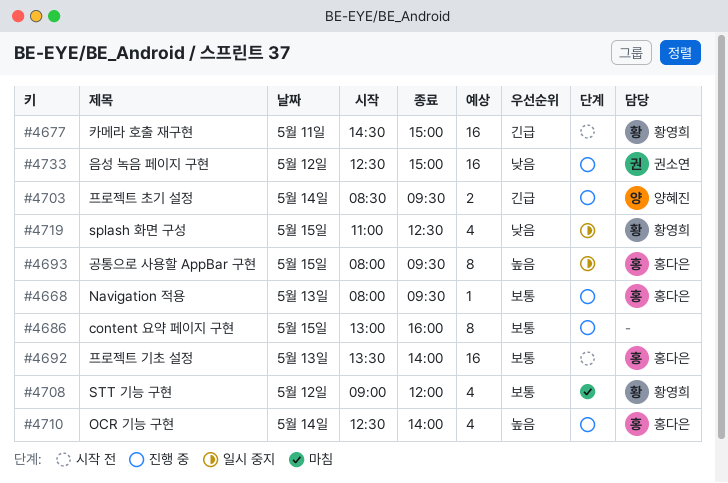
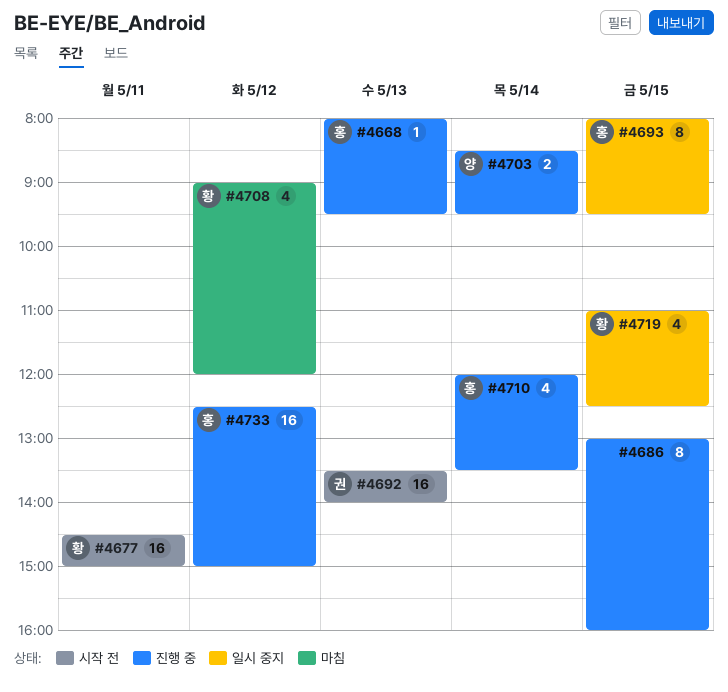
#4692, owner: 홍다은 -> 권소연
#4710, begins: 12:30 -> 12:00
#4710, ends: 14:00 -> 13:30
#4733, owner: 권소연 -> 홍다은

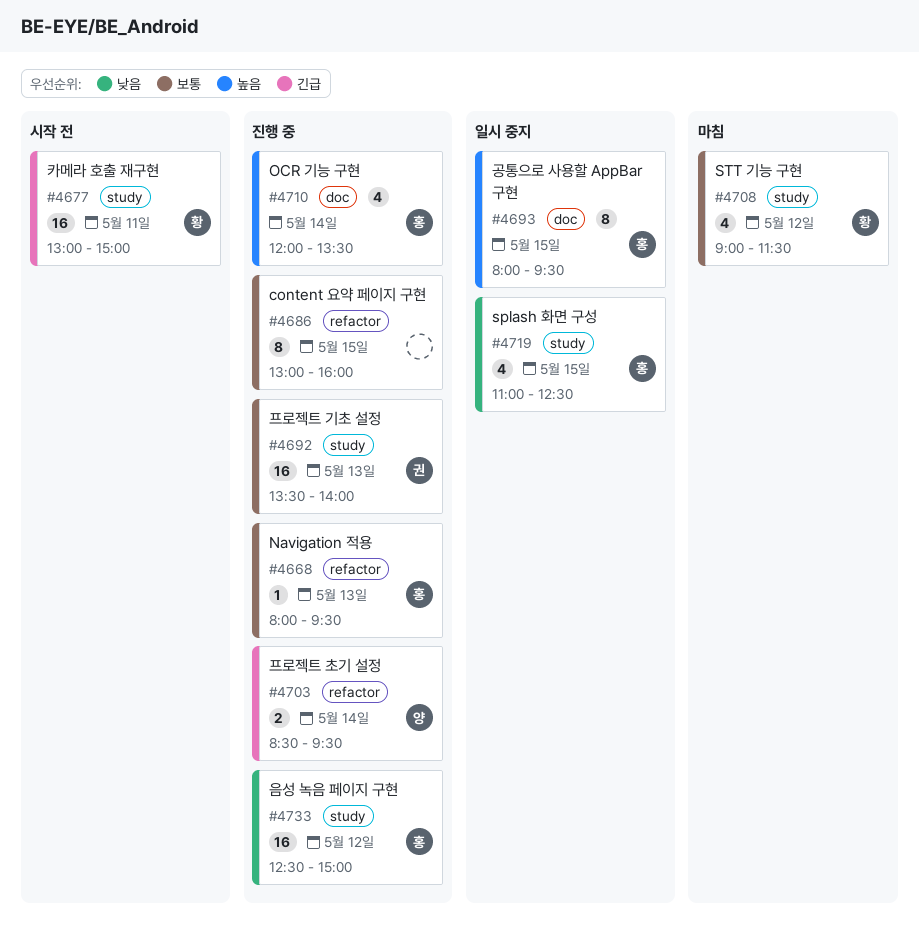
#4677, begins: 14:30 -> 13:00
#4692, status: 시작 전 -> 진행 중
#4708, ends: 12:00 -> 11:30
#4719, owner: 황 -> 홍

